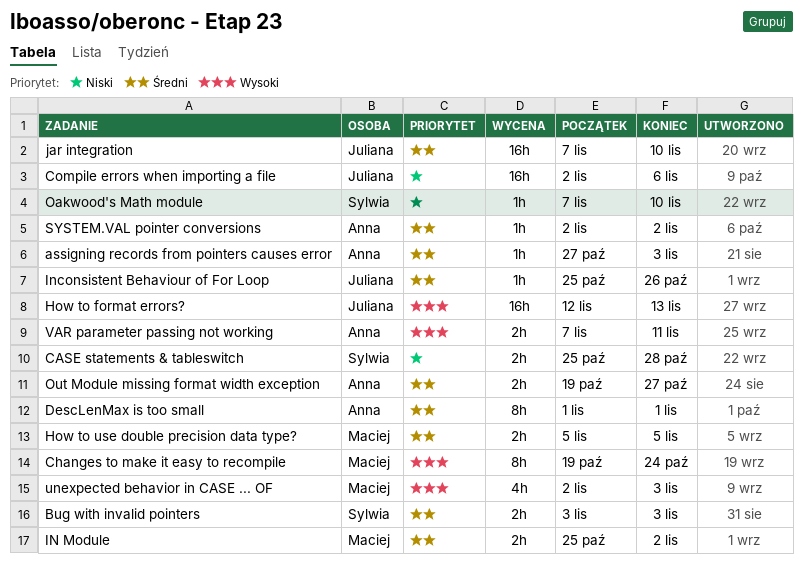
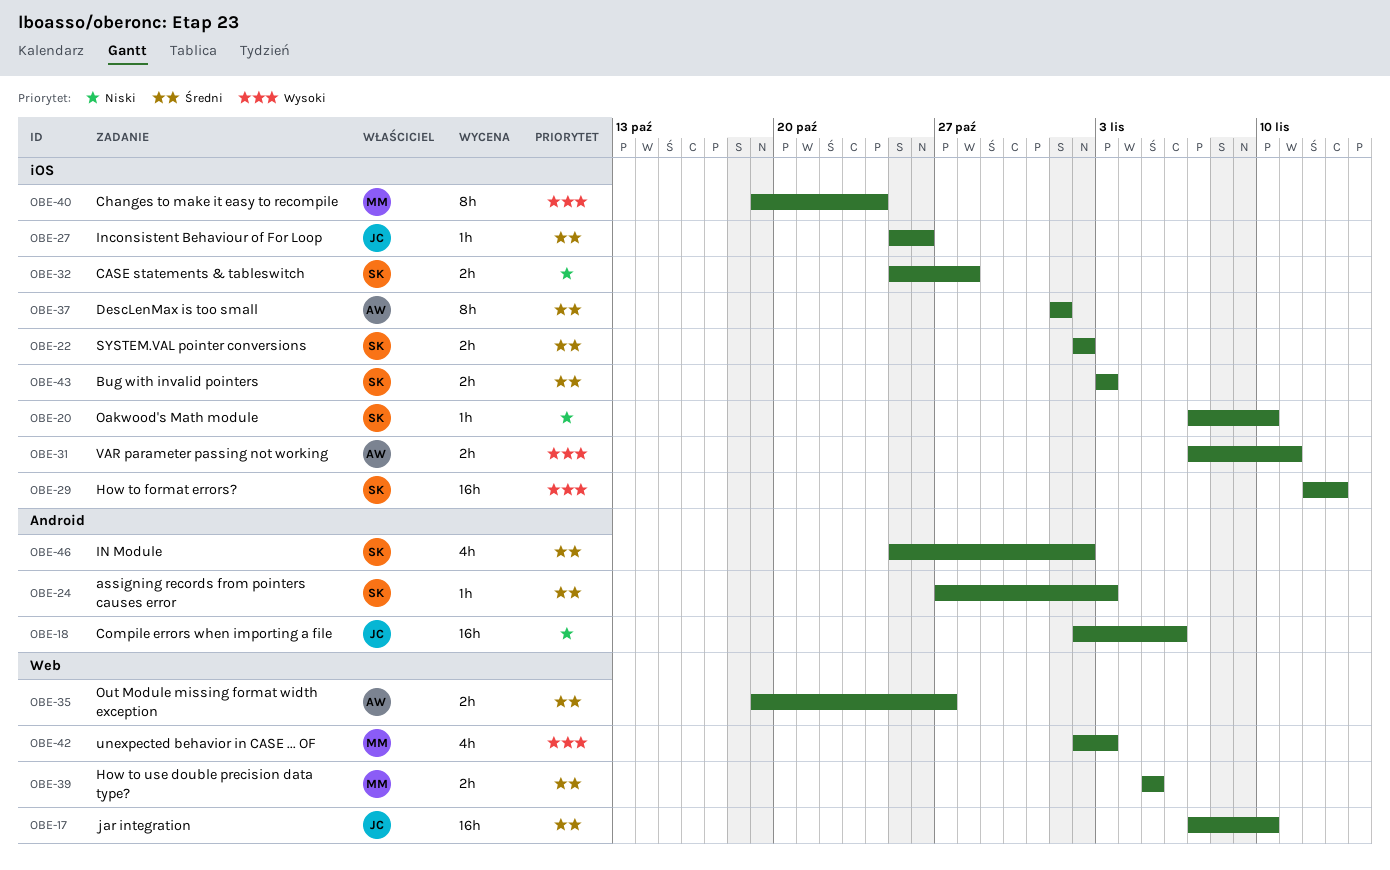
assigning records from pointers causes error, owner: Anna -> Sylwia
How to format errors?, owner: Juliana -> Sylwia
IN Module, owner: Maciej -> Sylwia
IN Module, estimate: 2h -> 4h
SYSTEM.VAL pointer conversions, owner: Anna -> Sylwia
SYSTEM.VAL pointer conversions, estimate: 1h -> 2h

